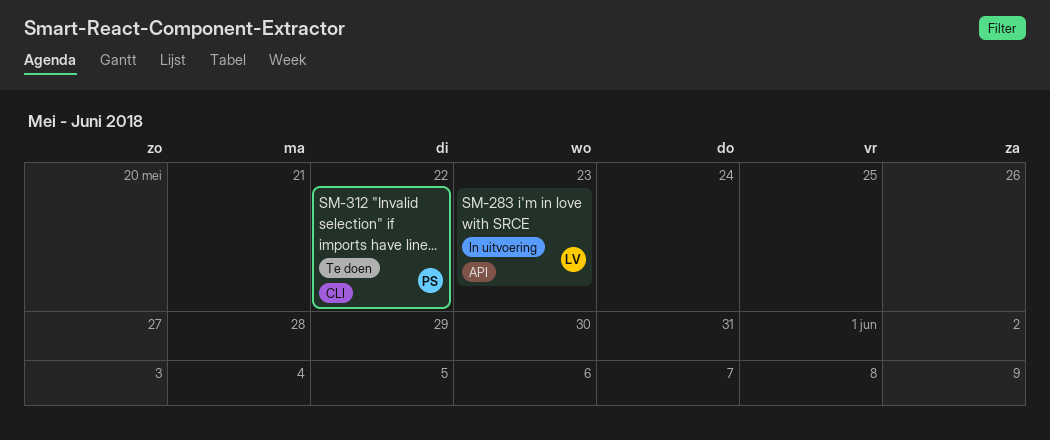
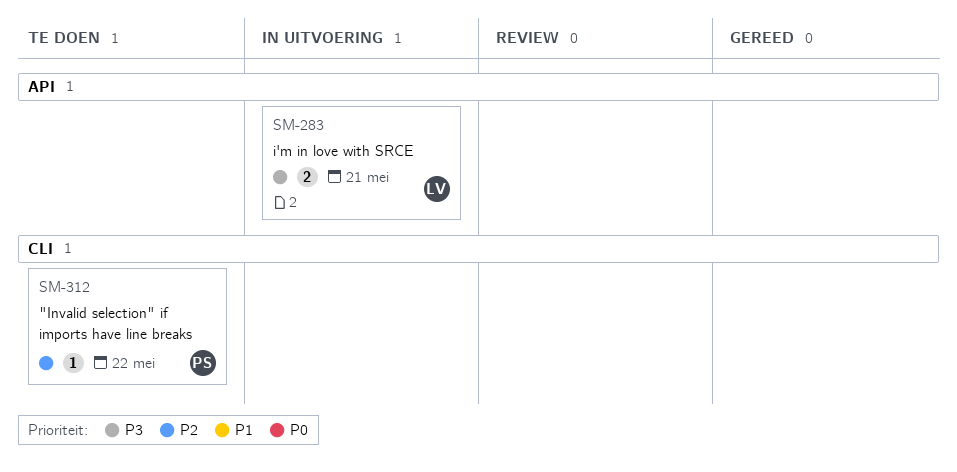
SM-283, due: May 23 -> May 21

